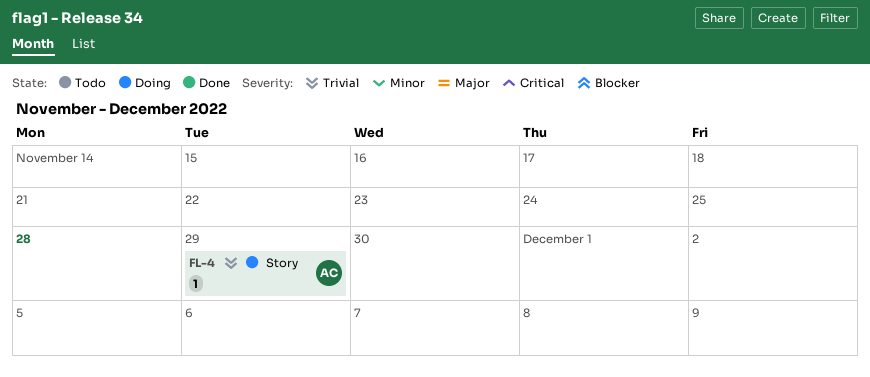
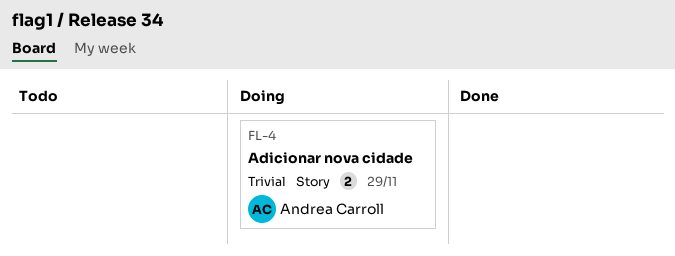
FL-4, estimate: 1 -> 2

